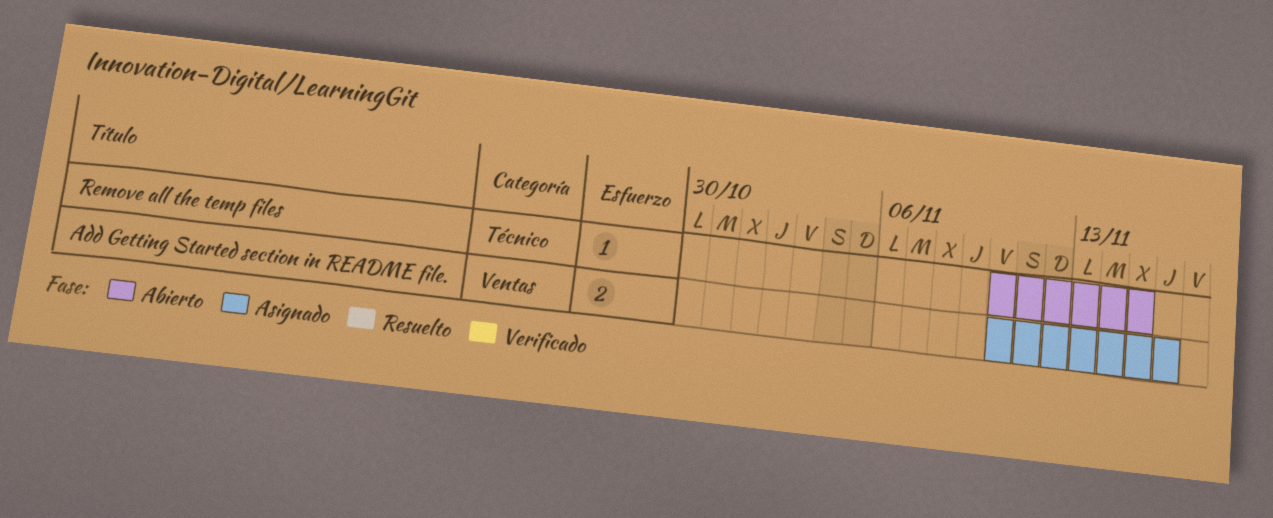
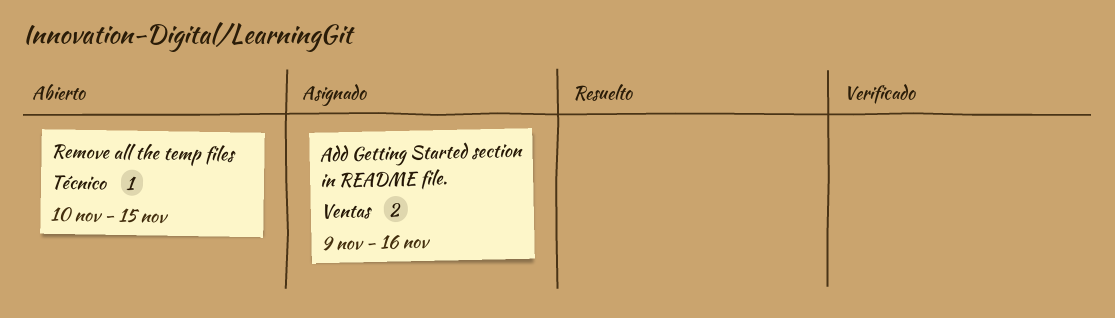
Add Getting Started section in README file., start: Nov 10 -> Nov 9

